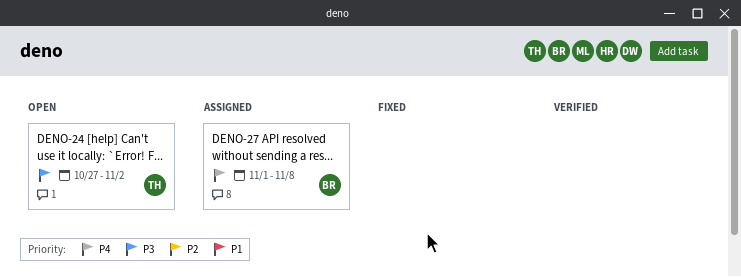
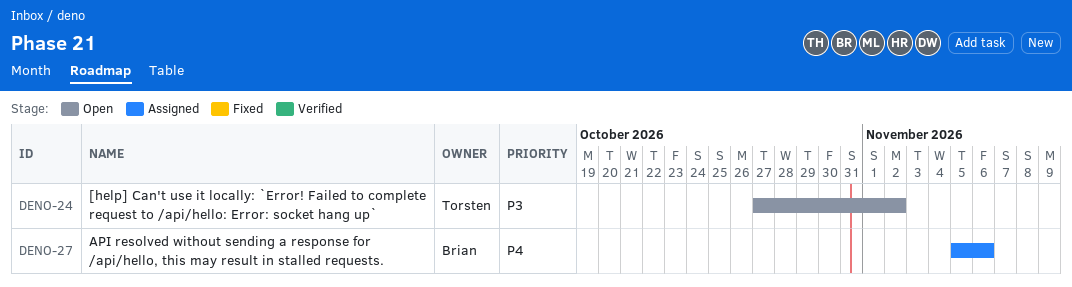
DENO-27, start: Nov 1 -> Nov 5
DENO-27, due: Nov 8 -> Nov 6

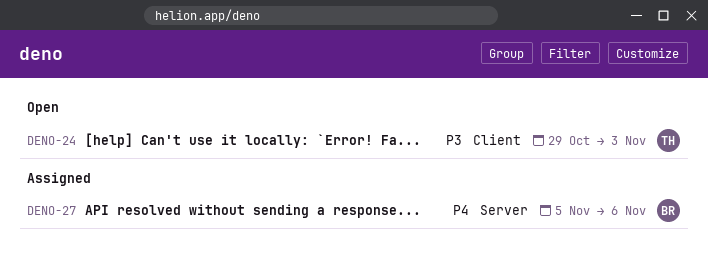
DENO-24, start: Oct 27 -> Oct 29
DENO-24, due: Nov 2 -> Nov 3

